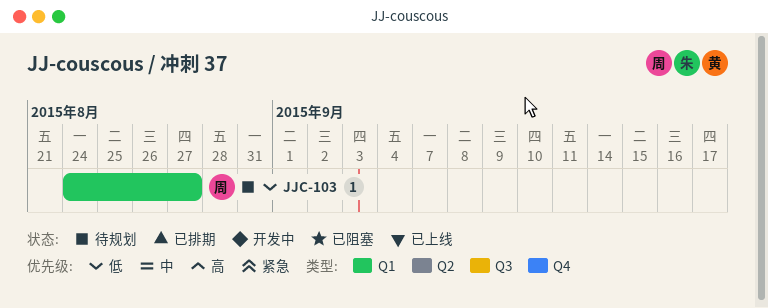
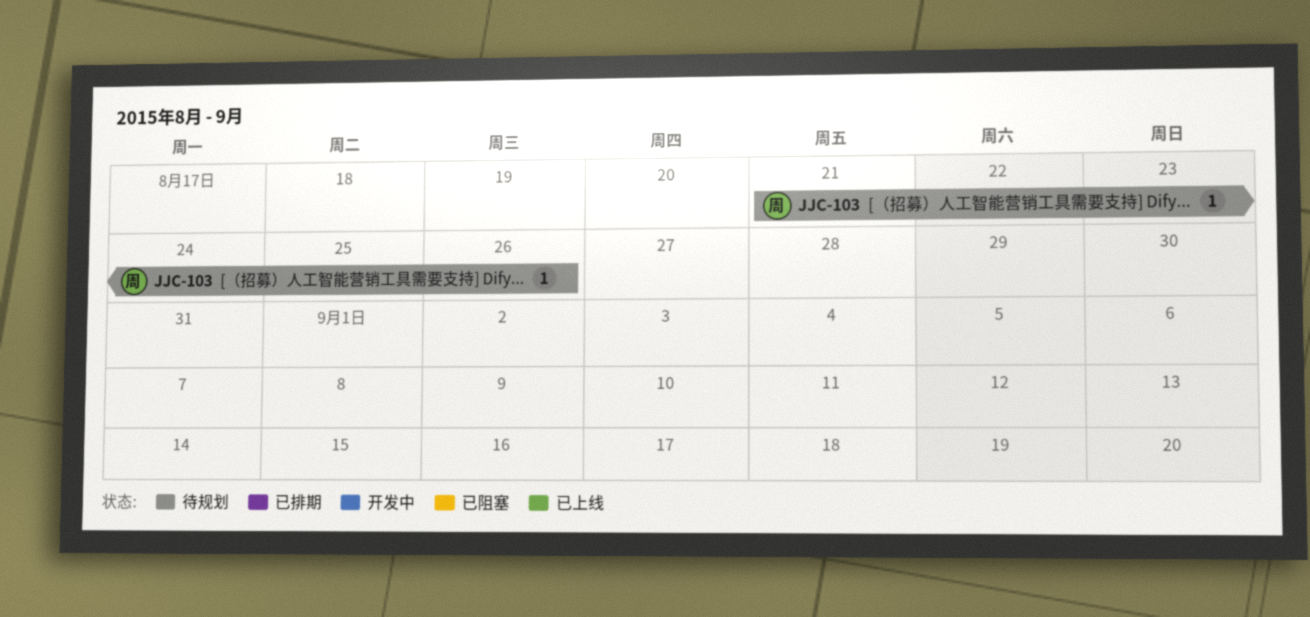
JJC-103, start: Aug 24 -> Aug 21
JJC-103, due: Aug 27 -> Aug 26

